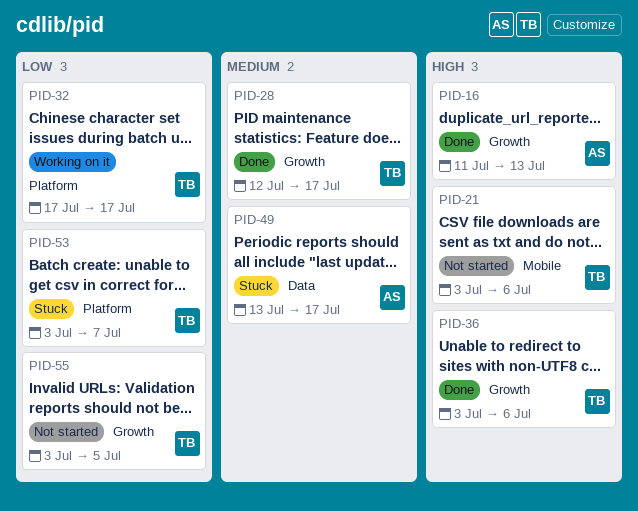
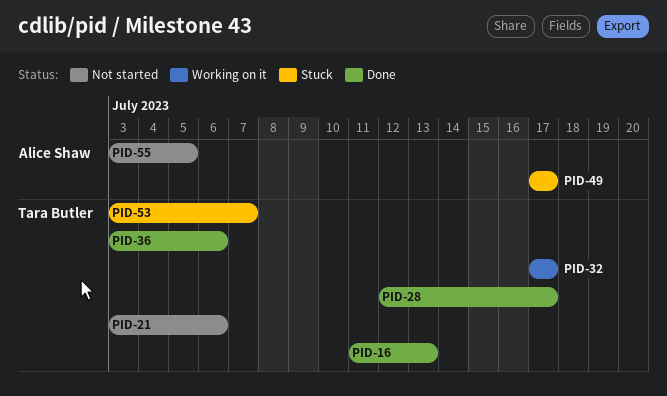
PID-16, owner: Alice Shaw -> Tara Butler
PID-49, start: Jul 13 -> Jul 17
PID-55, owner: Tara Butler -> Alice Shaw

